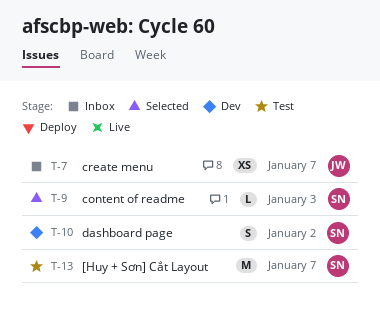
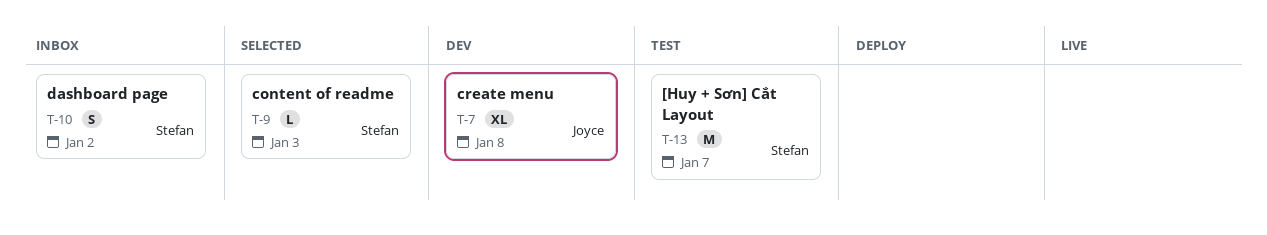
T-7, status: Inbox -> Dev
T-7, estimate: XS -> XL
T-7, due: Jan 7 -> Jan 8
T-10, status: Dev -> Inbox

